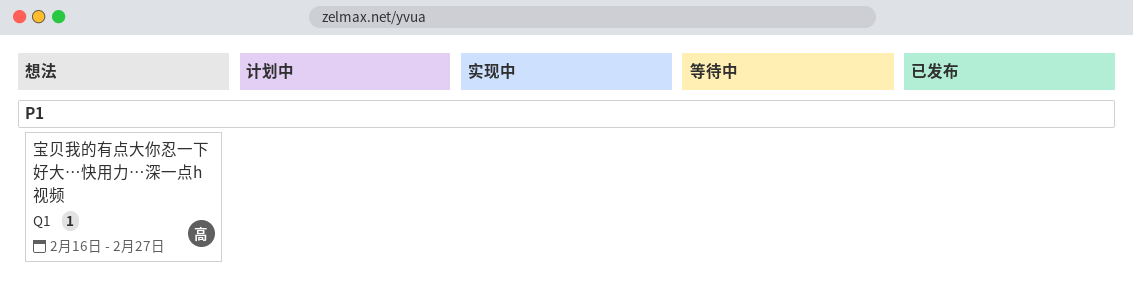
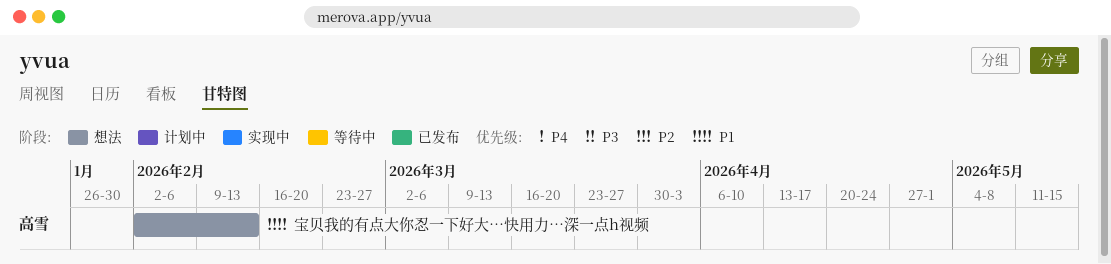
宝贝我的有点大你忍一下好大⋯快用力⋯深一点h视频, start: Feb 16 -> Feb 2
宝贝我的有点大你忍一下好大⋯快用力⋯深一点h视频, due: Feb 27 -> Feb 13

